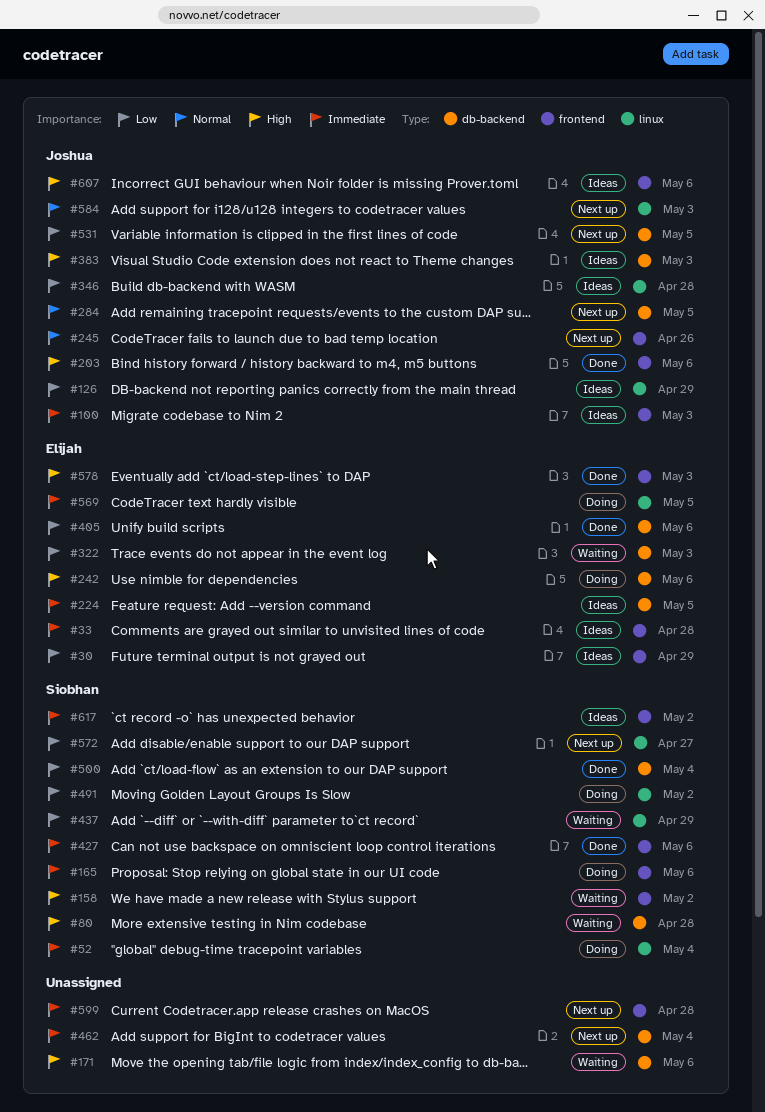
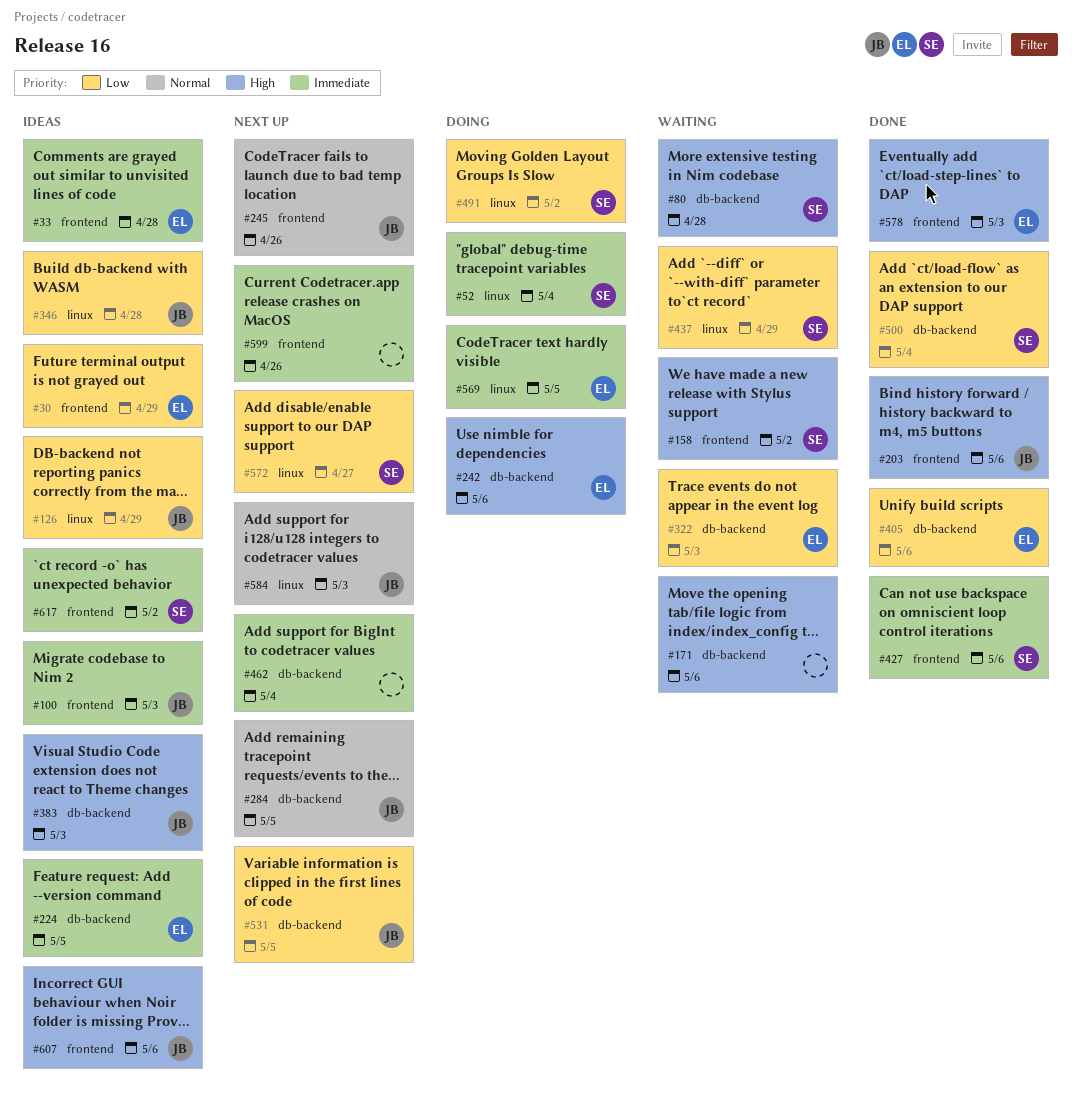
#165: present -> none
#599, due: Apr 28 -> Apr 26

